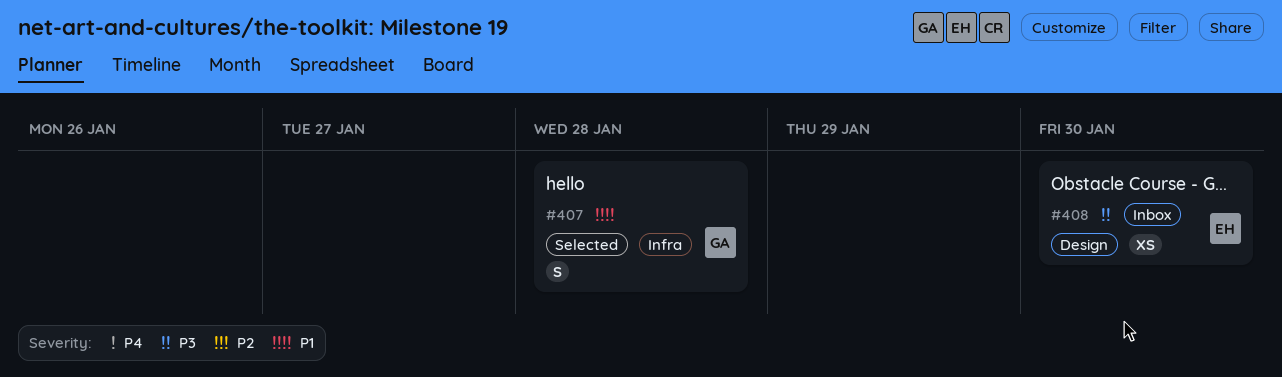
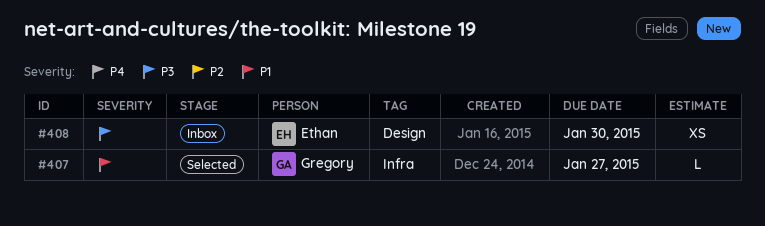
#407, estimate: S -> L
#407, due: Jan 28 -> Jan 27

